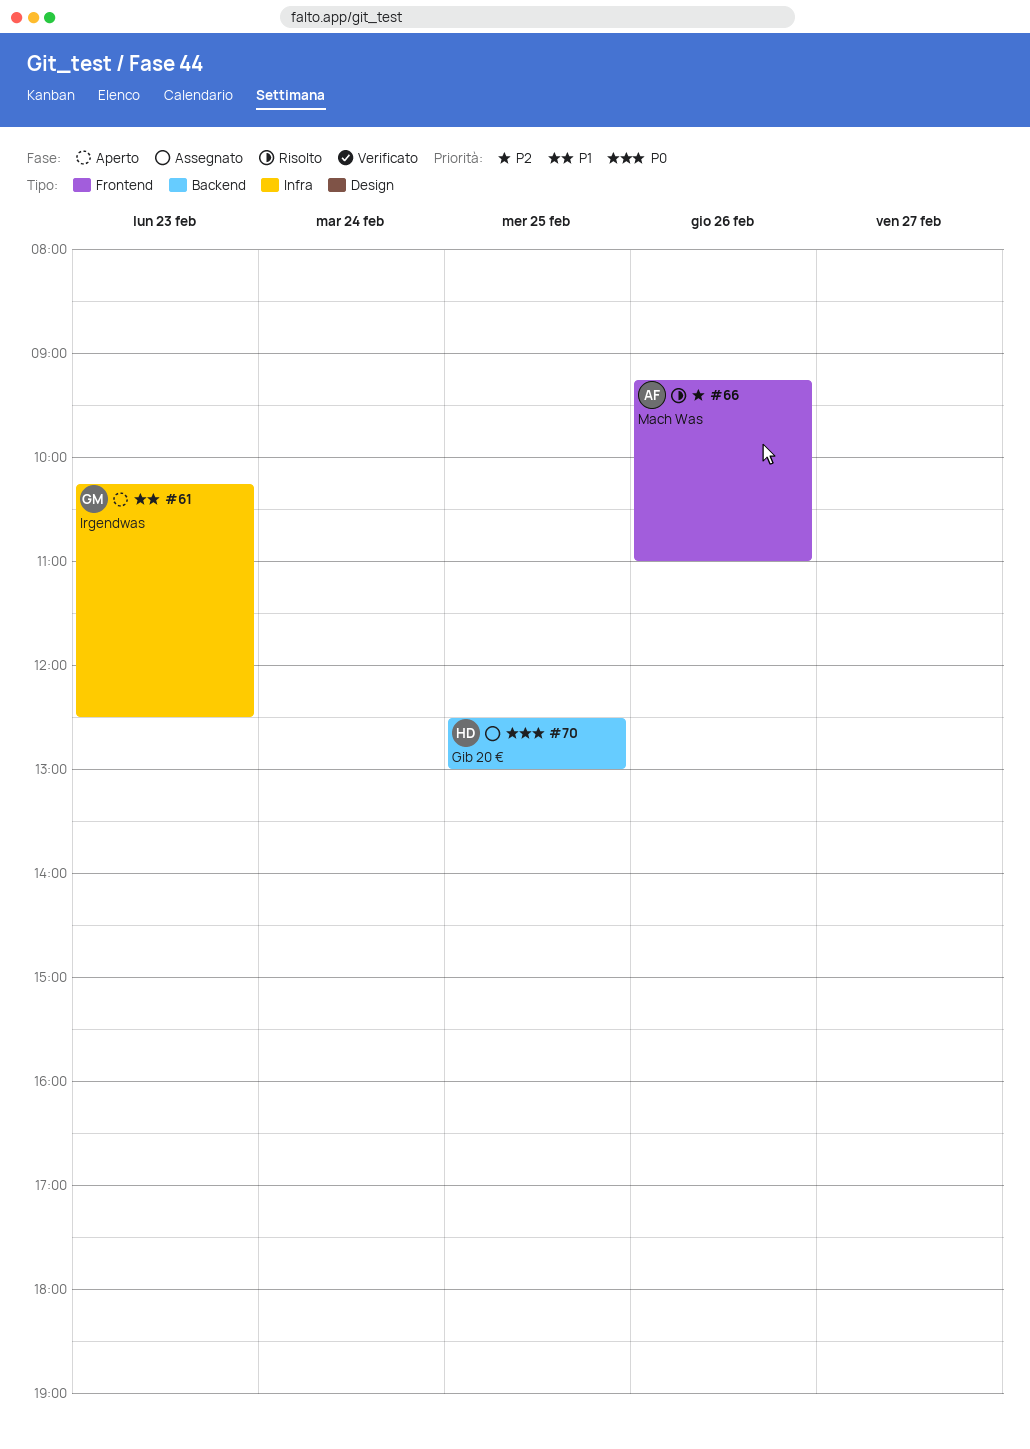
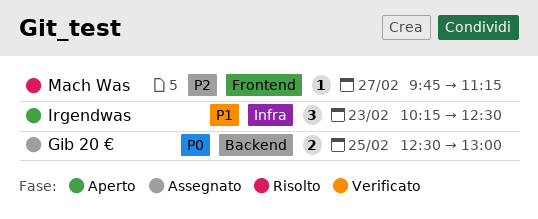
Mach Was, day: Feb 26 -> Feb 27
Mach Was, begins: 09:15 -> 09:45
Mach Was, ends: 11:00 -> 11:15

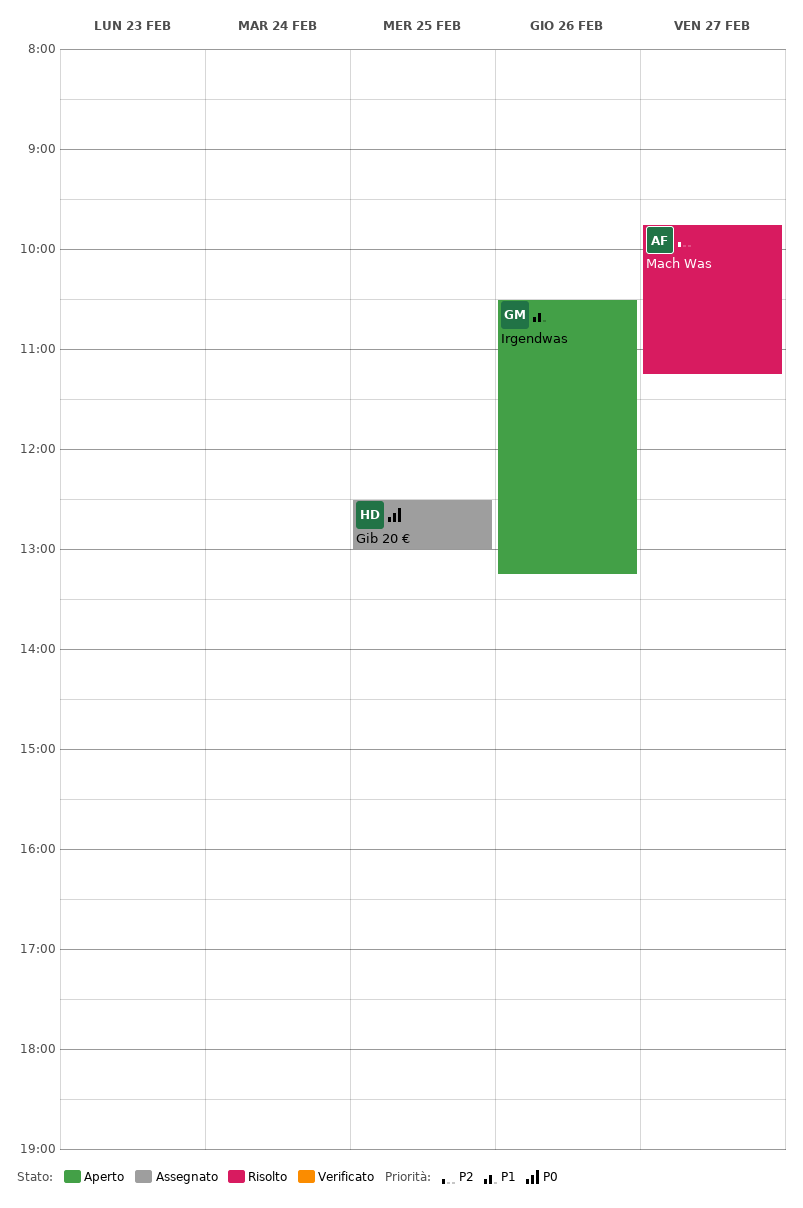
Irgendwas, day: Feb 23 -> Feb 26
Irgendwas, begins: 10:15 -> 10:30
Irgendwas, ends: 12:30 -> 13:15

